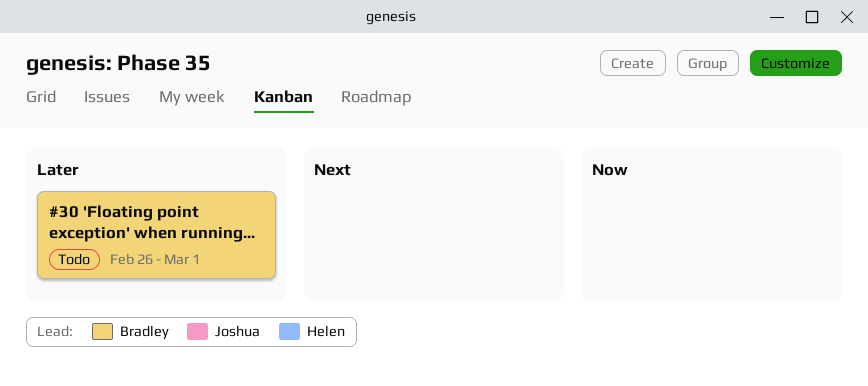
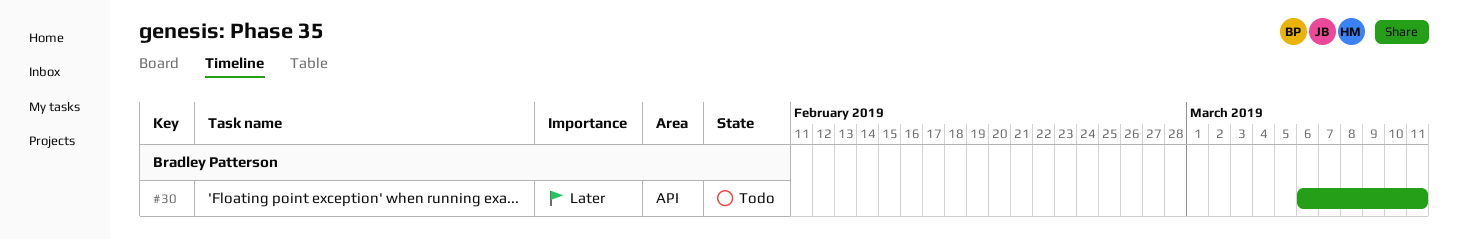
#30, start: Feb 26 -> Mar 6
#30, due: Mar 1 -> Mar 11

